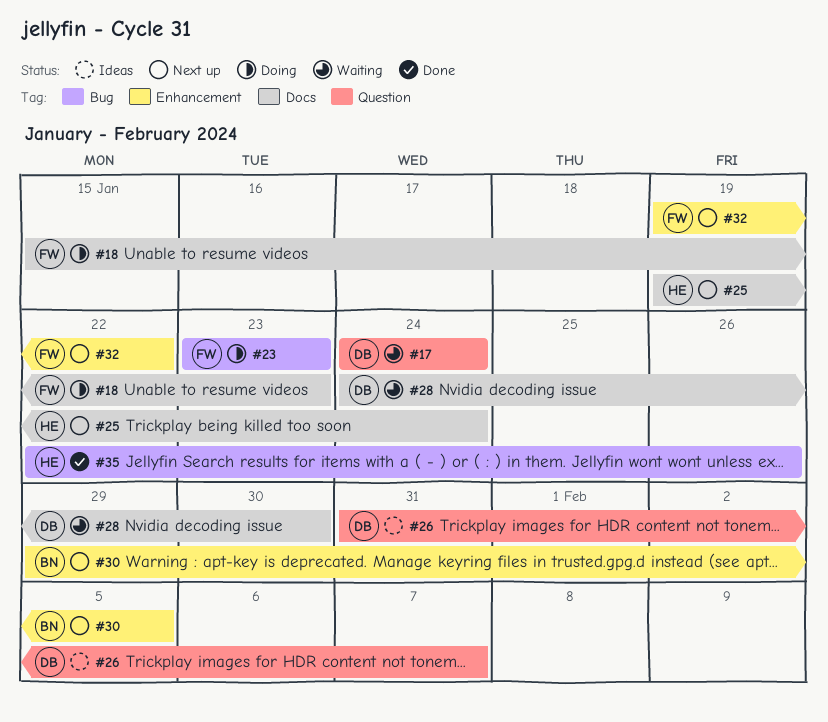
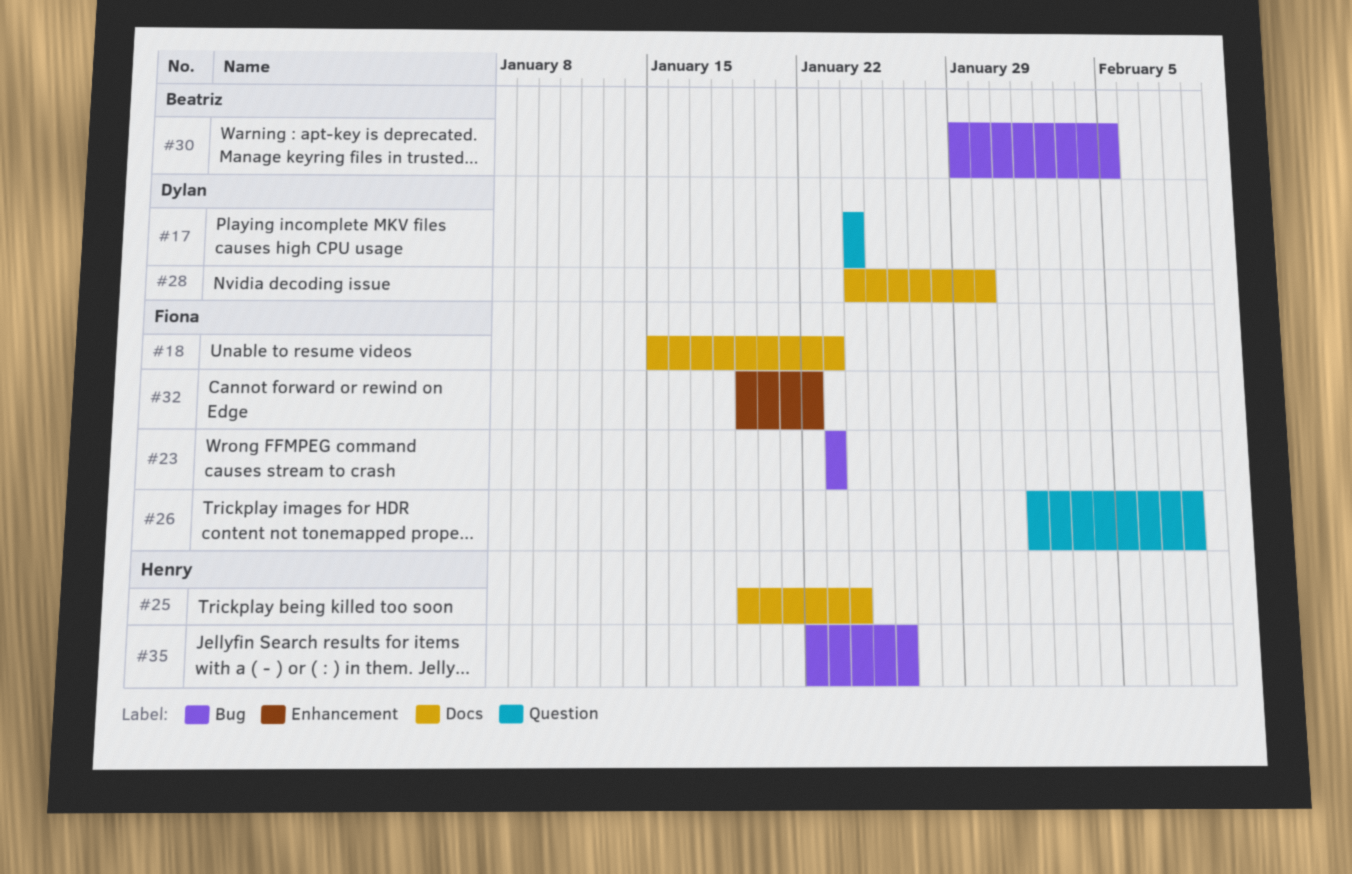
#26, owner: Dylan -> Fiona
#26, start: Jan 31 -> Feb 1
#26, due: Feb 7 -> Feb 8
#30, label: Enhancement -> Bug

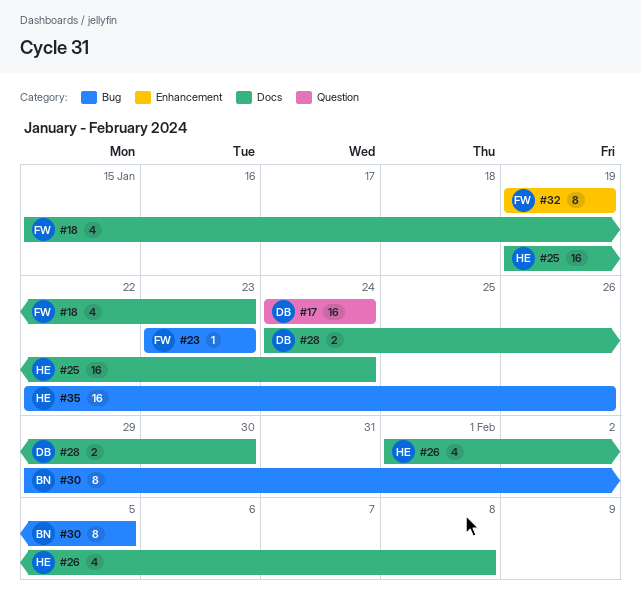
#26, owner: Fiona -> Henry
#26, label: Question -> Docs
#32, due: Jan 22 -> Jan 19

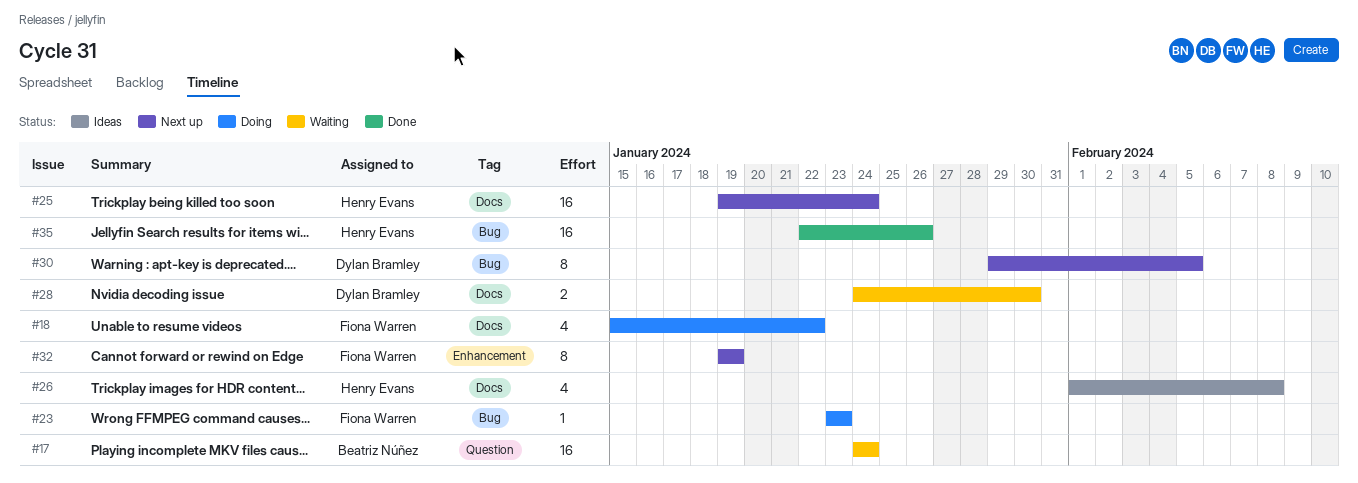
#17, owner: Dylan Bramley -> Beatriz Núñez
#18, due: Jan 23 -> Jan 22
#30, owner: Beatriz Núñez -> Dylan Bramley

